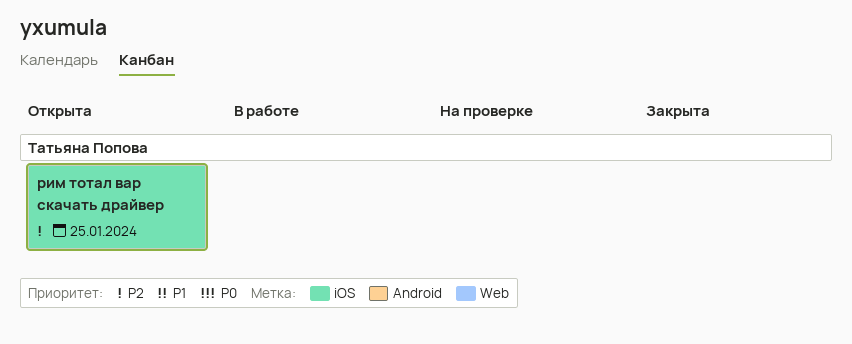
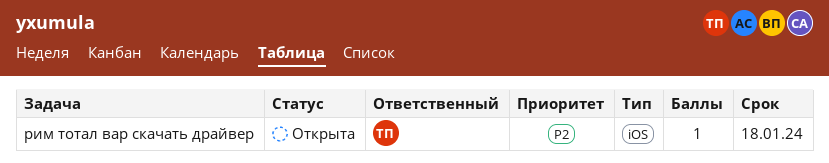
рим тотал вар скачать драйвер, due: Jan 25 -> Jan 18

